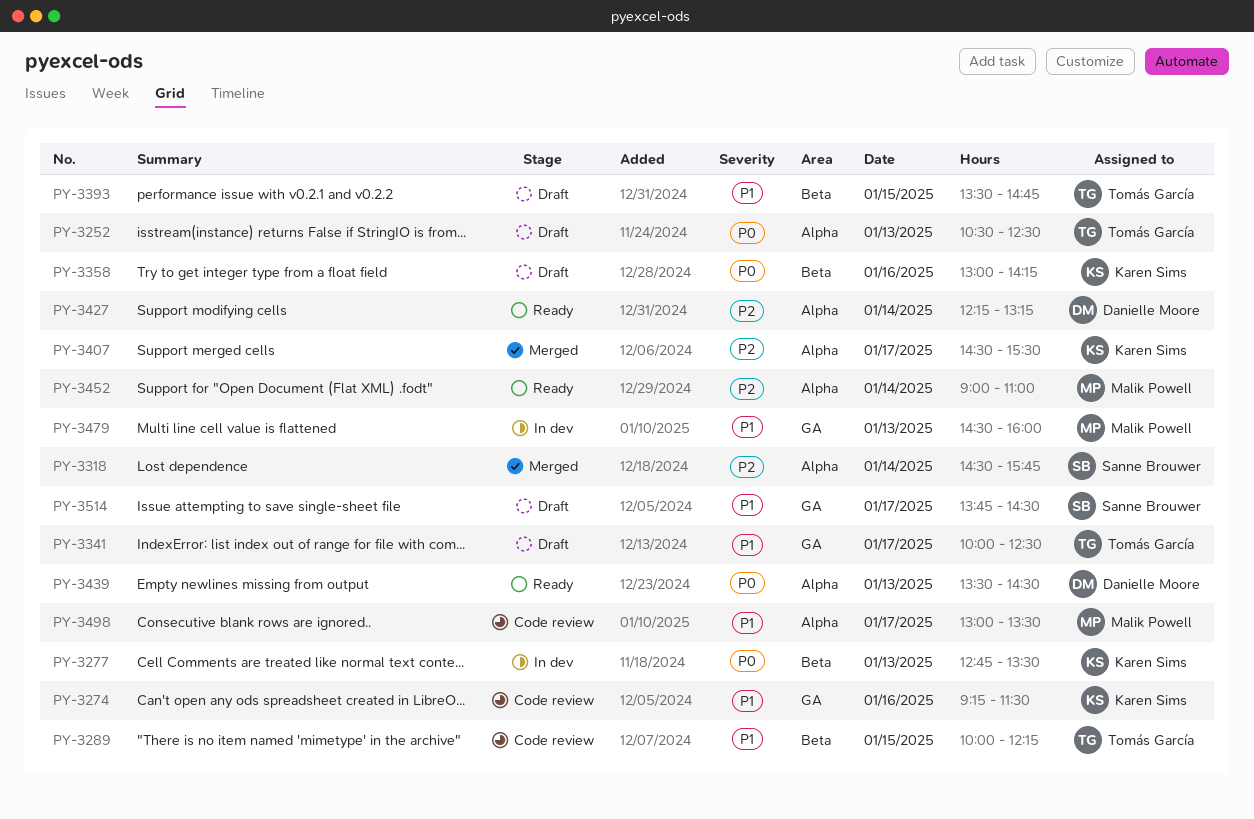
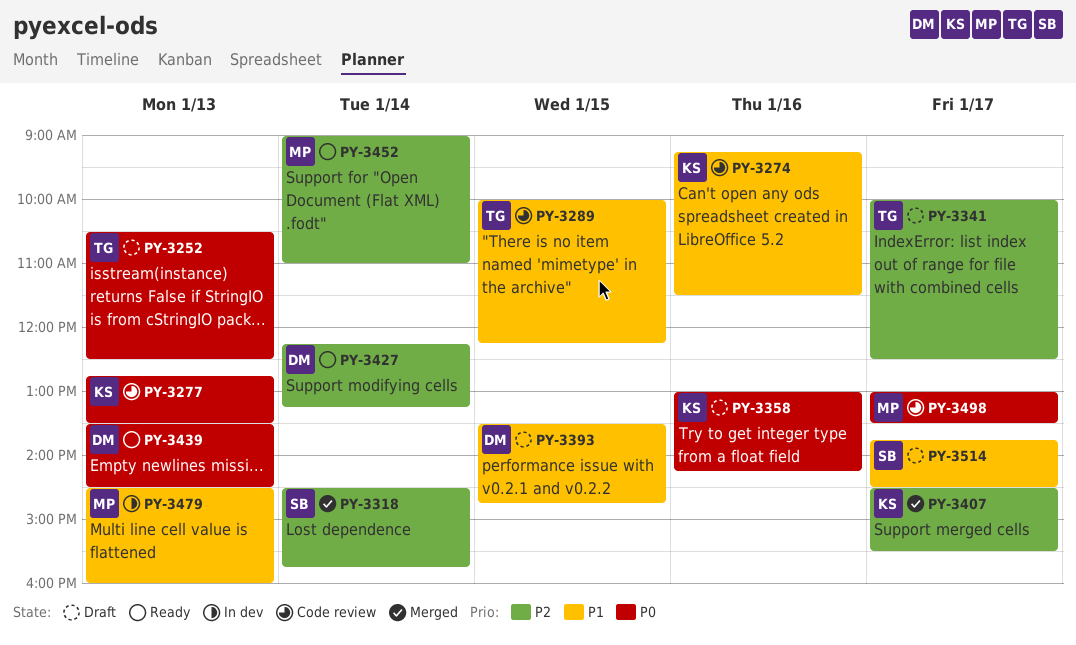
PY-3277, status: In dev -> Code review
PY-3341, priority: P1 -> P2
PY-3393, owner: Tomás García -> Danielle Moore
PY-3498, priority: P1 -> P0

